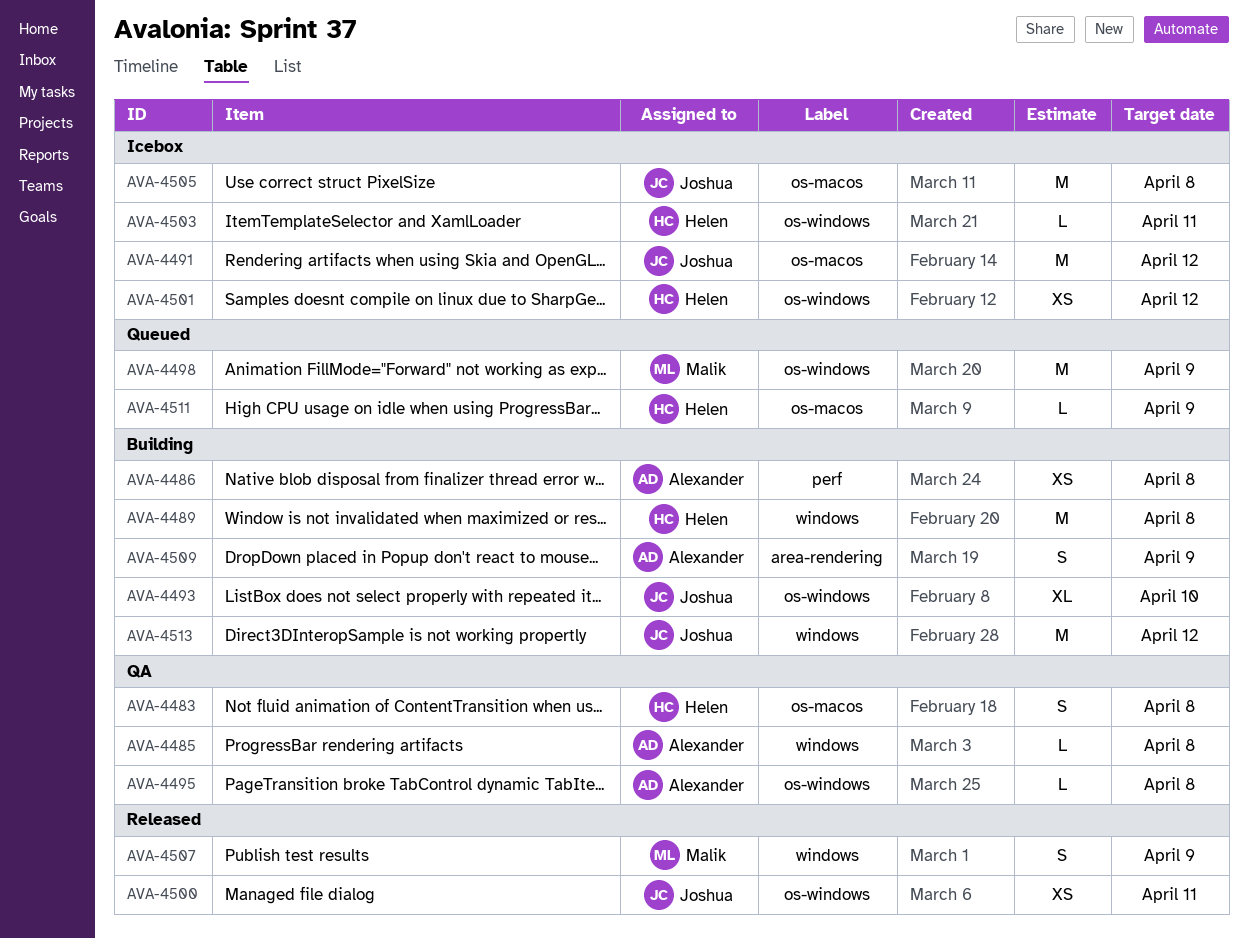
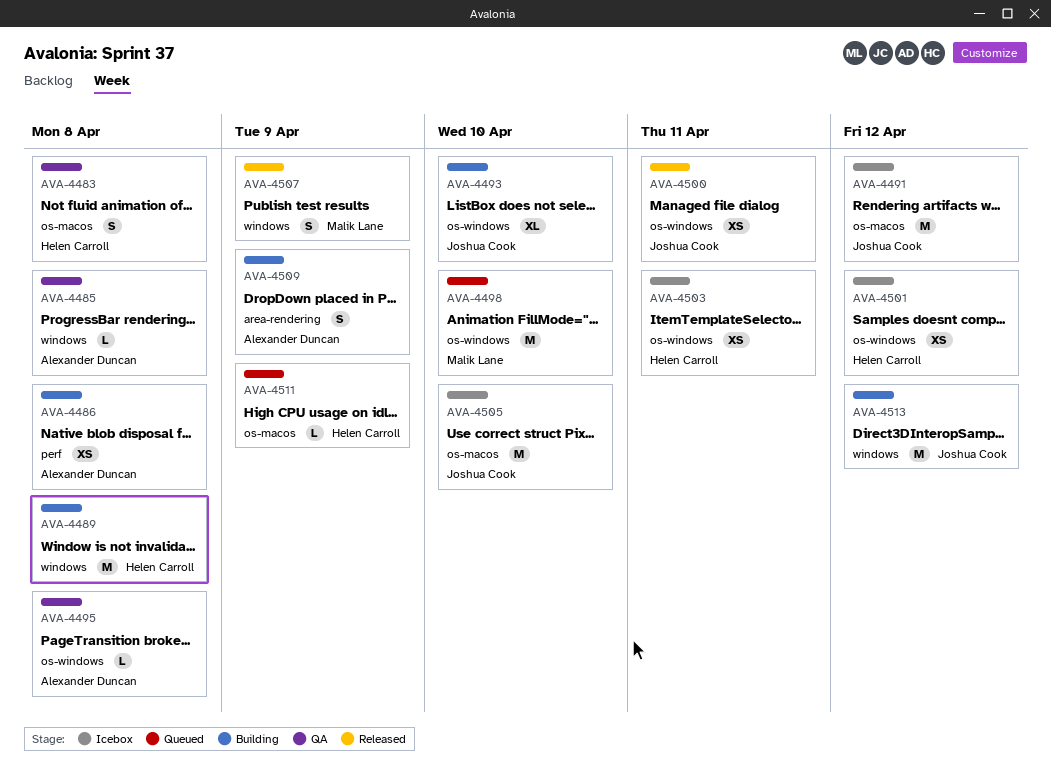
AVA-4498, due: Apr 9 -> Apr 10
AVA-4503, estimate: L -> XS
AVA-4505, due: Apr 8 -> Apr 10

